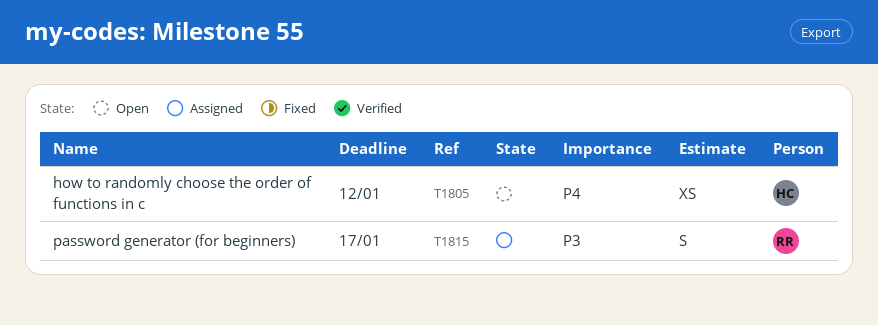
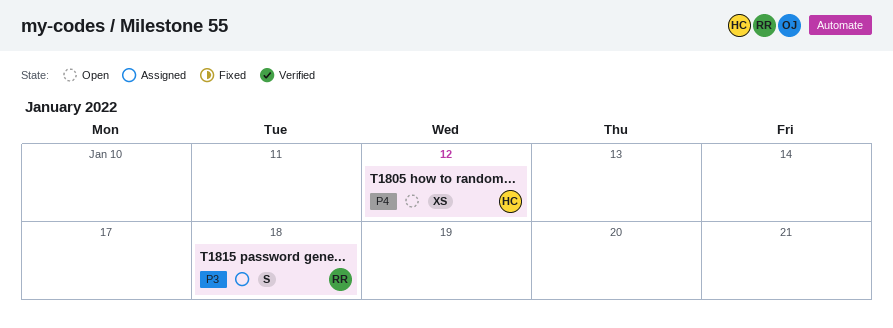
T1815, due: Jan 17 -> Jan 18

